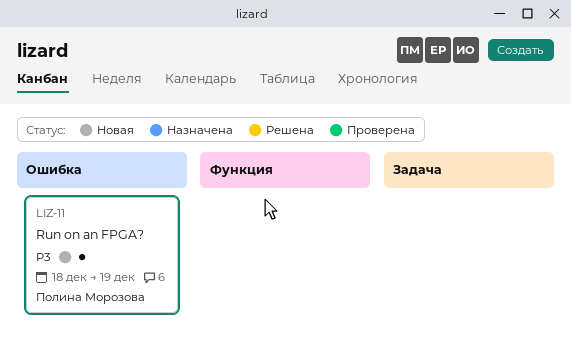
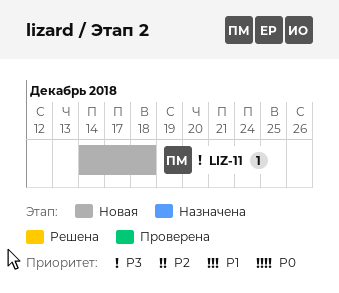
LIZ-11, start: Dec 18 -> Dec 14
LIZ-11, due: Dec 19 -> Dec 18

